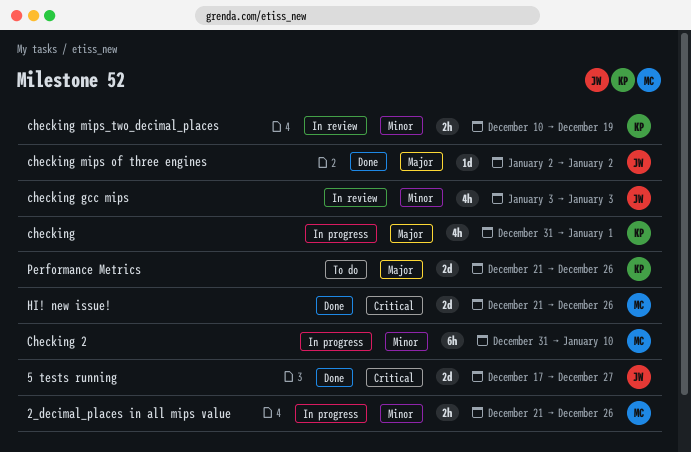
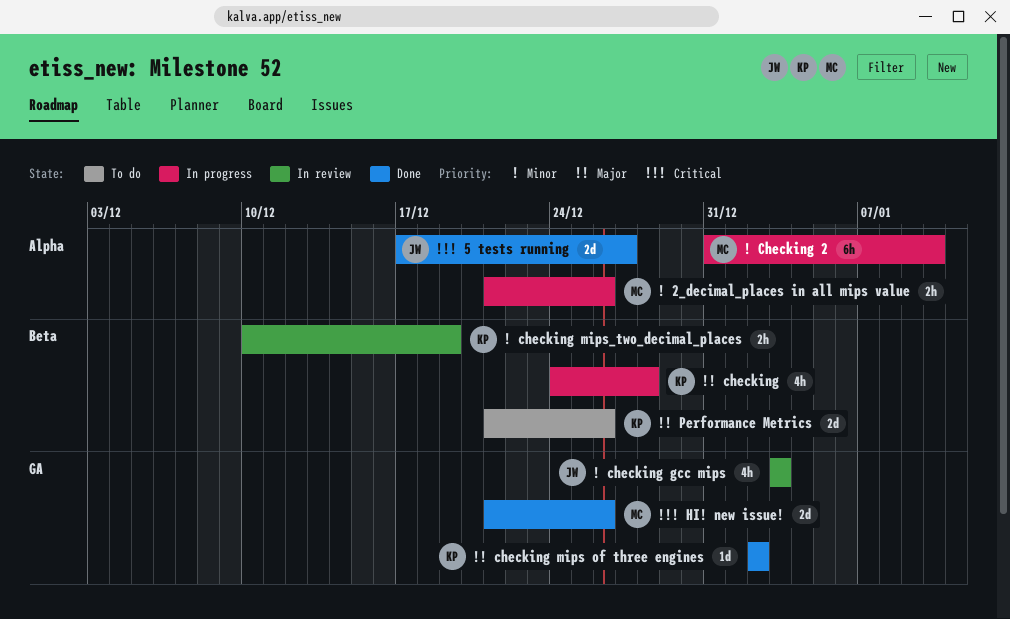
checking, start: Dec 31 -> Dec 24
checking, due: Jan 1 -> Dec 28
checking mips of three engines, owner: JW -> KP

